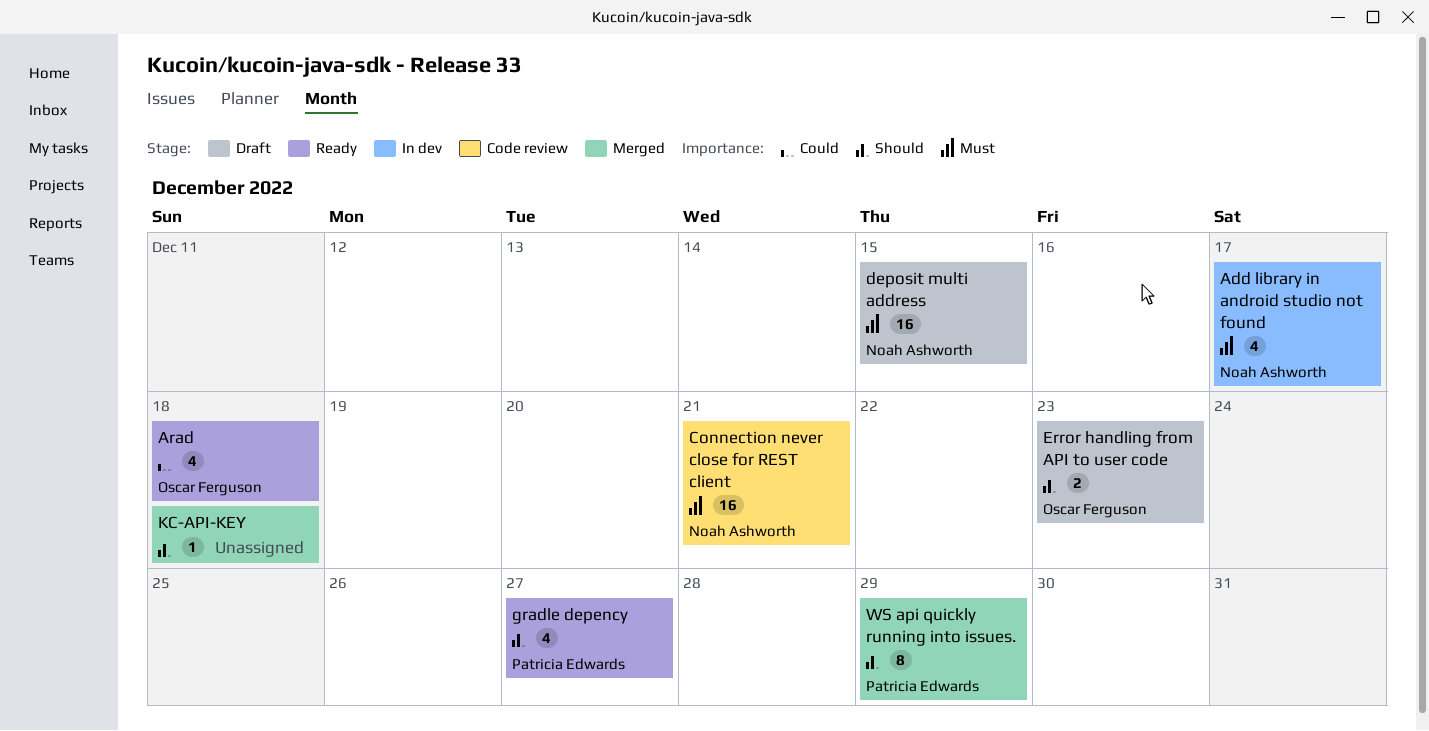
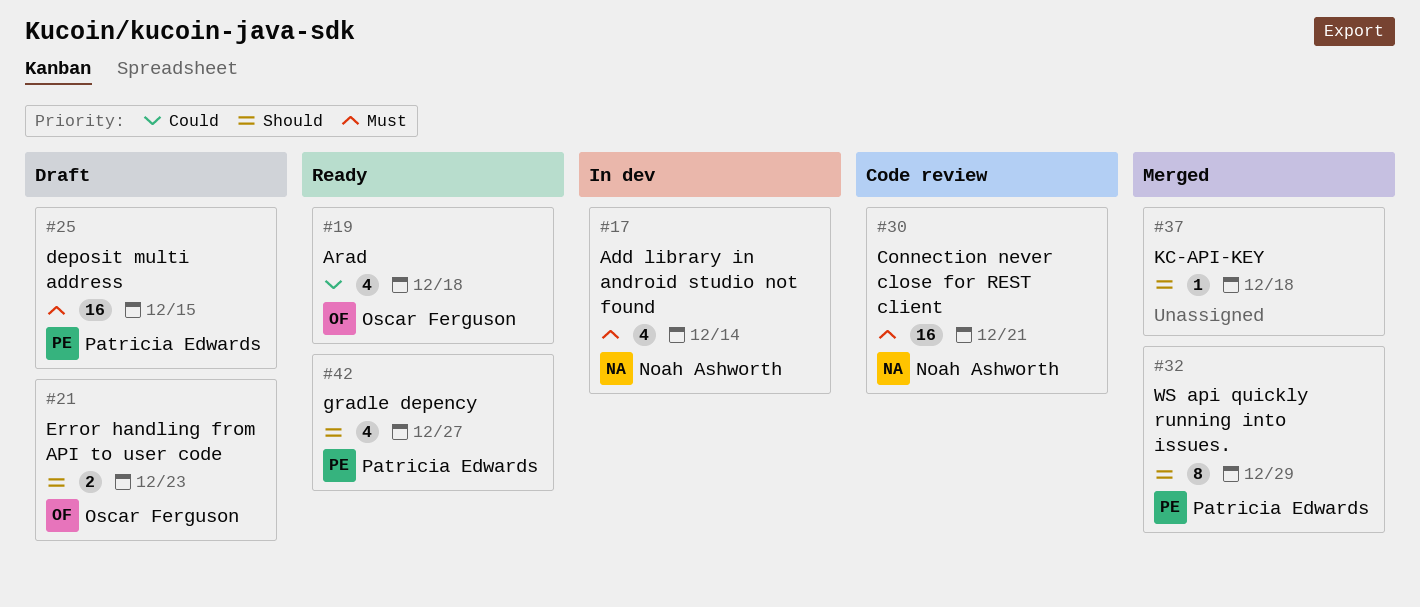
Add library in android studio not found, due: Dec 17 -> Dec 14
deposit multi address, owner: Noah Ashworth -> Patricia Edwards

